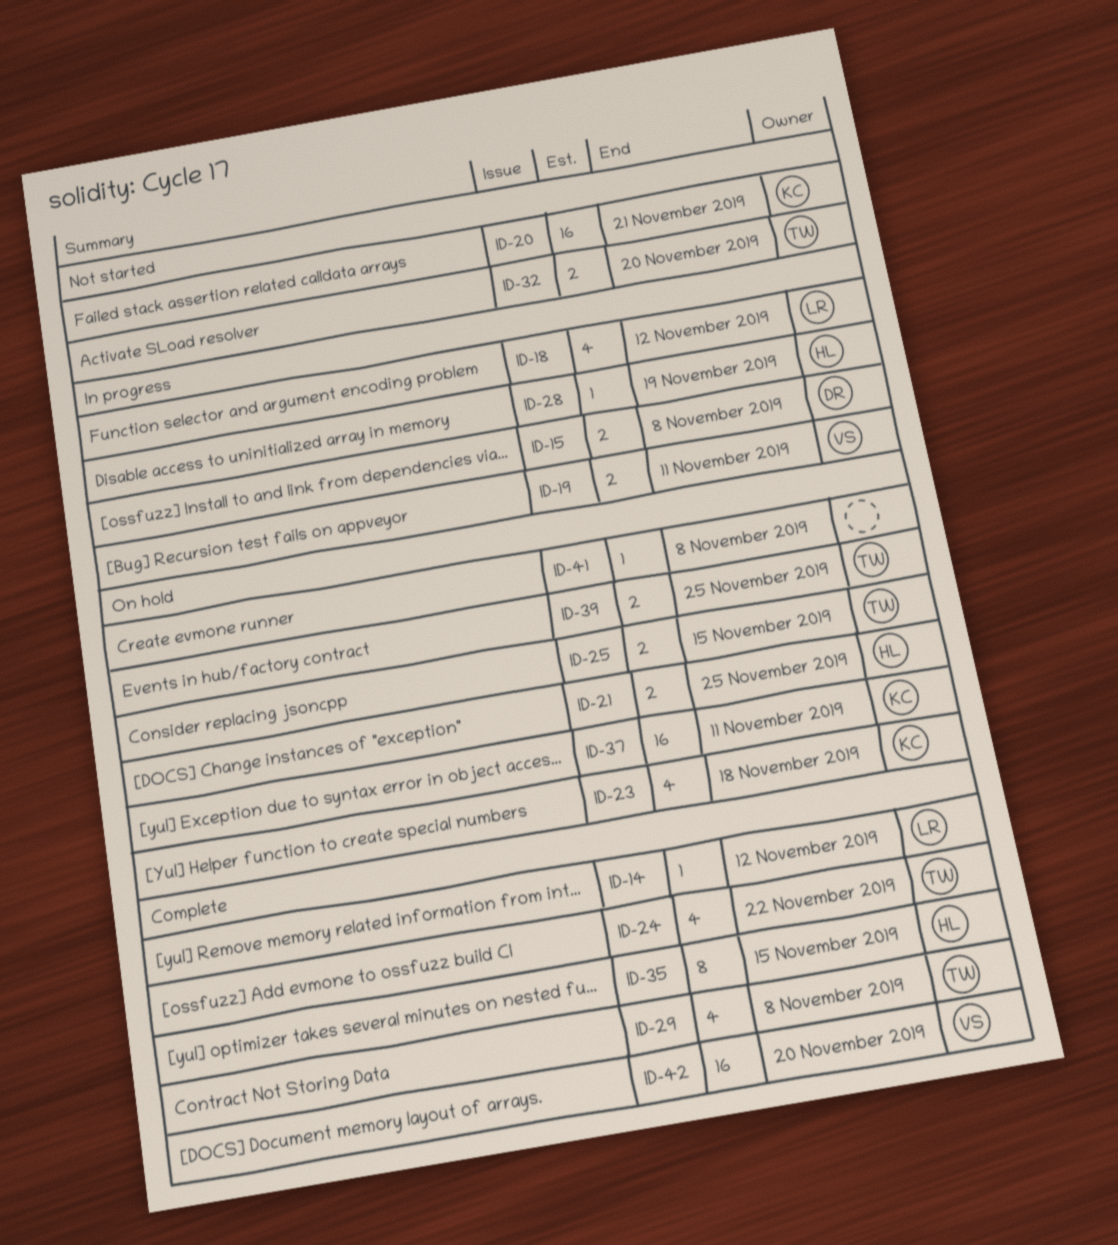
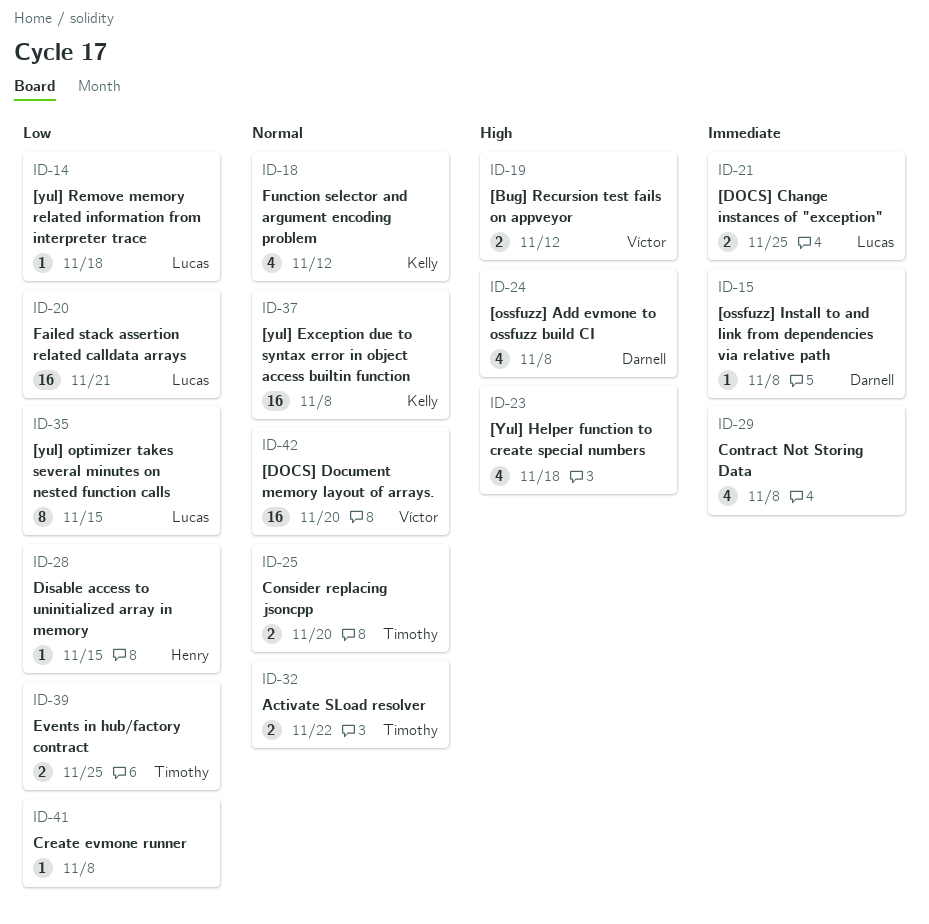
ID-14, due: Nov 12 -> Nov 18
ID-15, estimate: 2 -> 1
ID-18, owner: Lucas -> Kelly
ID-19, due: Nov 11 -> Nov 12
ID-20, owner: Kelly -> Lucas
ID-21, owner: Henry -> Lucas
ID-23, owner: Kelly -> none
ID-24, owner: Timothy -> Darnell
ID-24, due: Nov 22 -> Nov 8
ID-25, due: Nov 15 -> Nov 20
ID-28, due: Nov 19 -> Nov 15
ID-29, owner: Timothy -> none
ID-32, due: Nov 20 -> Nov 22
ID-35, owner: Henry -> Lucas
ID-37, due: Nov 11 -> Nov 8

